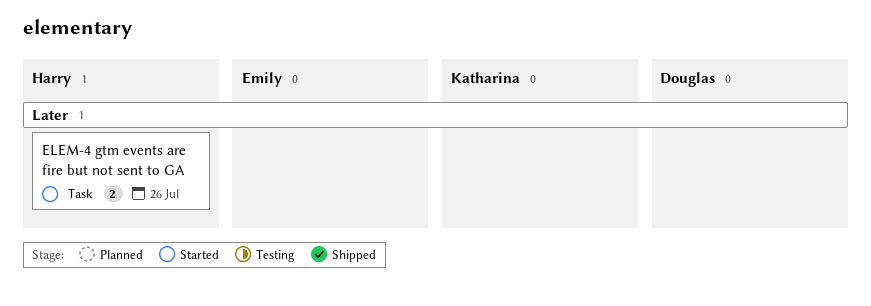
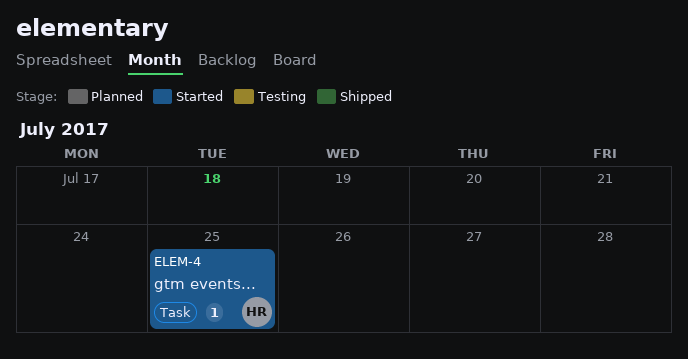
ELEM-4, estimate: 2 -> 1
ELEM-4, due: Jul 26 -> Jul 25

